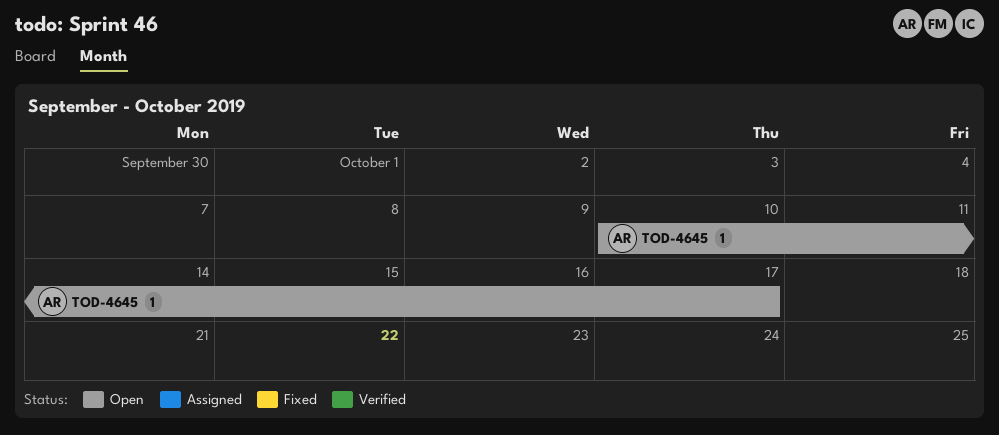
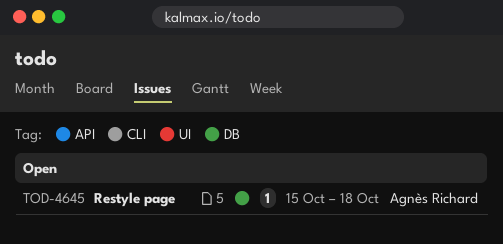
TOD-4645, start: Oct 10 -> Oct 15
TOD-4645, due: Oct 17 -> Oct 18

